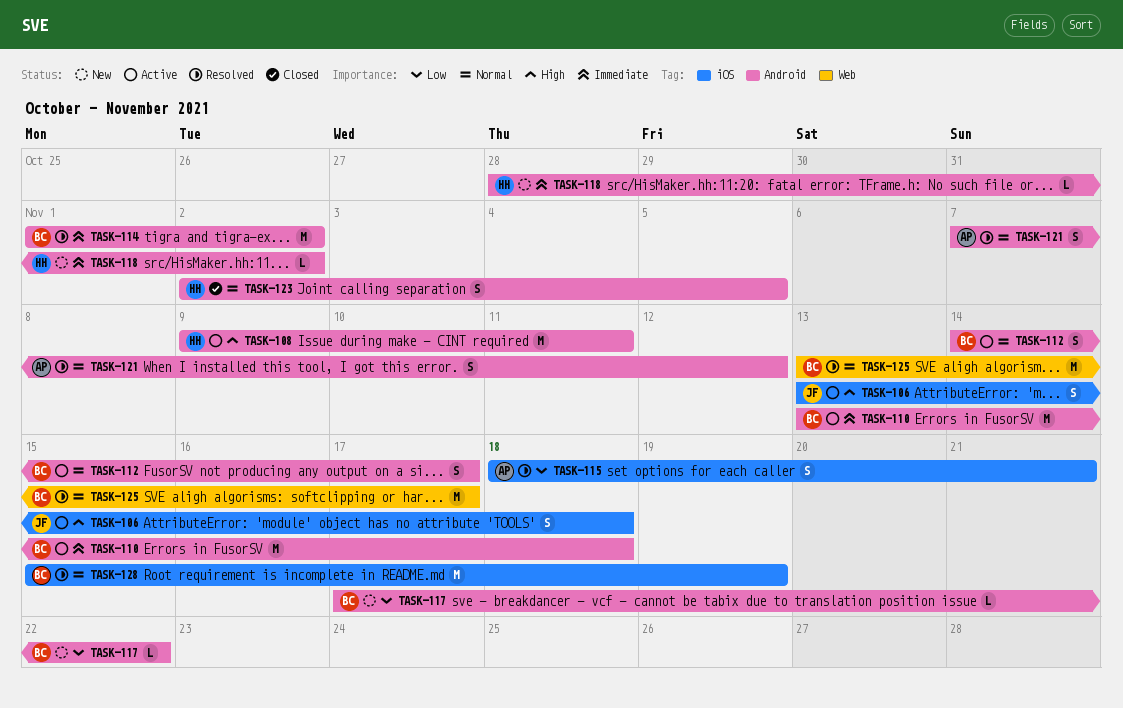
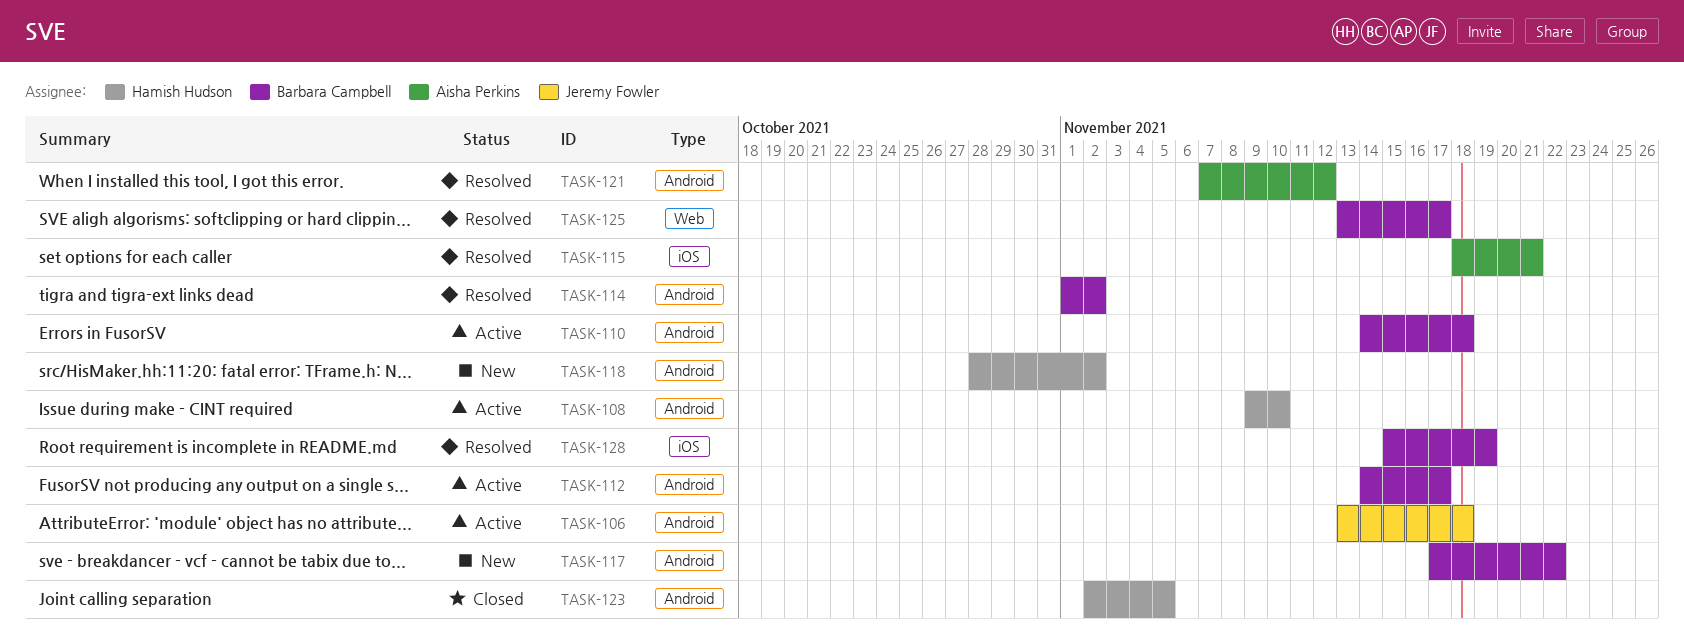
TASK-106, label: iOS -> Android
TASK-108, due: Nov 11 -> Nov 10
TASK-110, start: Nov 13 -> Nov 14

